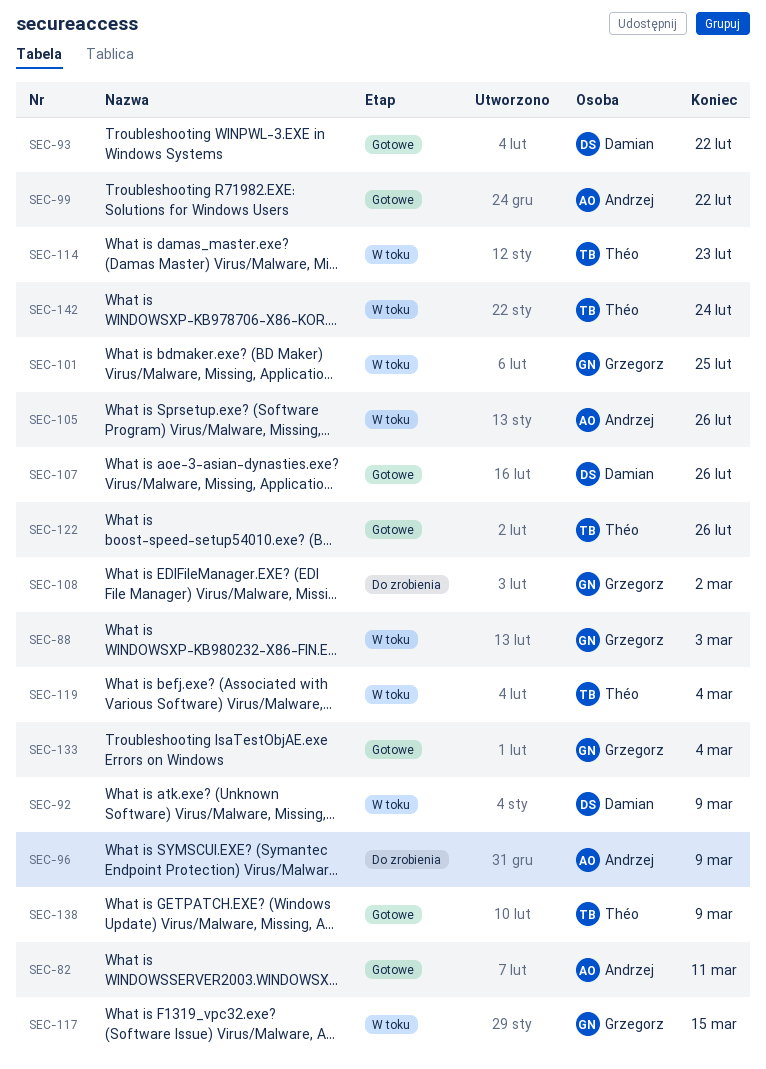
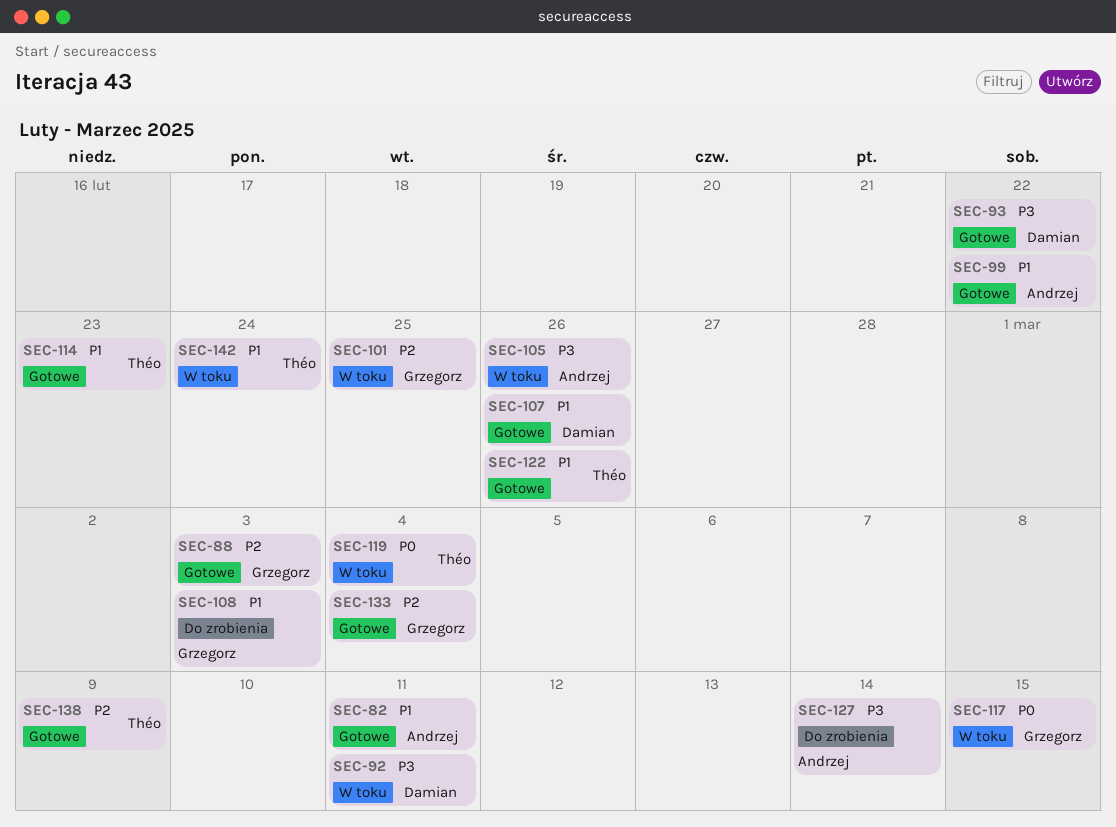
SEC-88, status: W toku -> Gotowe
SEC-92, due: Mar 9 -> Mar 11
SEC-96: present -> none
SEC-108, due: Mar 2 -> Mar 3
SEC-114, status: W toku -> Gotowe
SEC-127: none -> present

